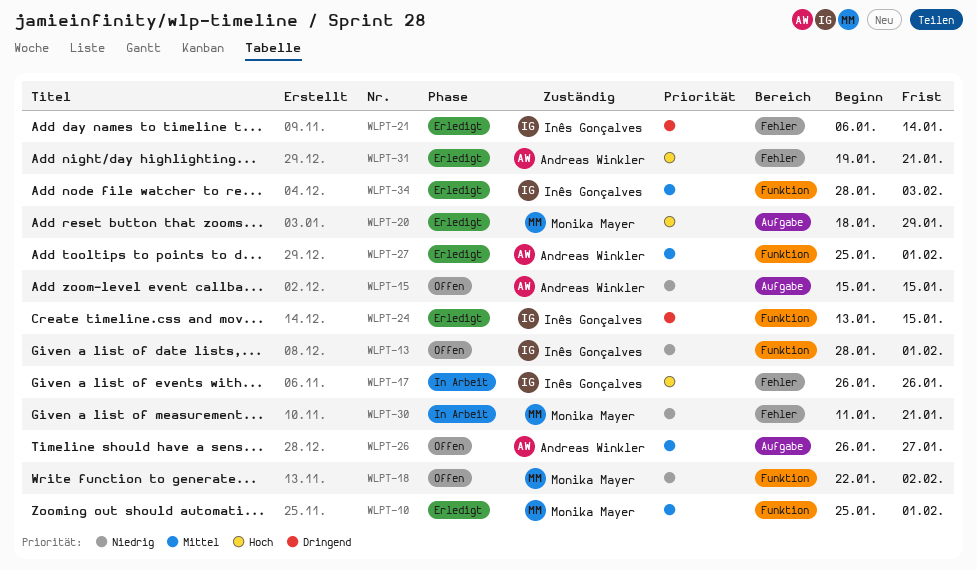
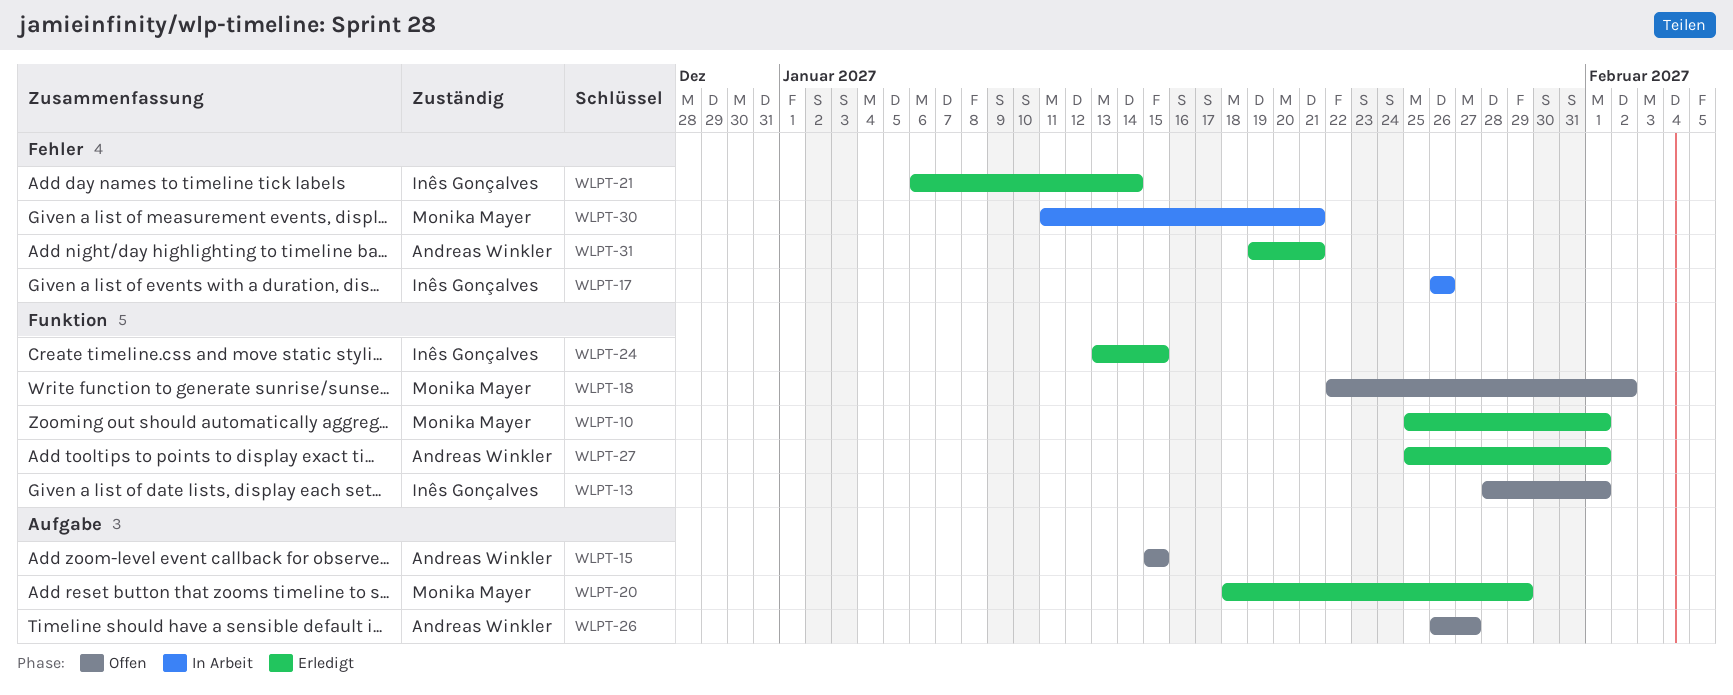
WLPT-34: present -> none

